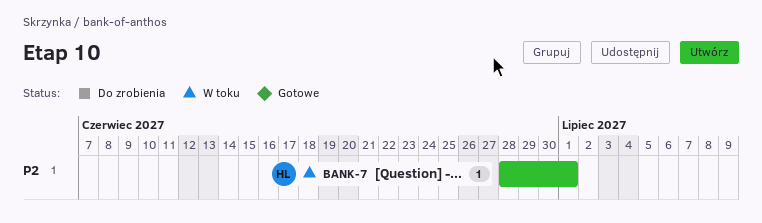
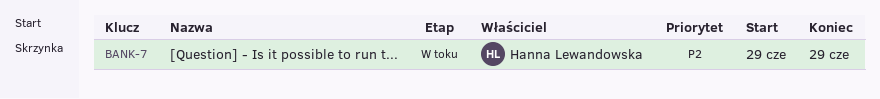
BANK-7, start: Jun 28 -> Jun 29
BANK-7, due: Jul 1 -> Jun 29

